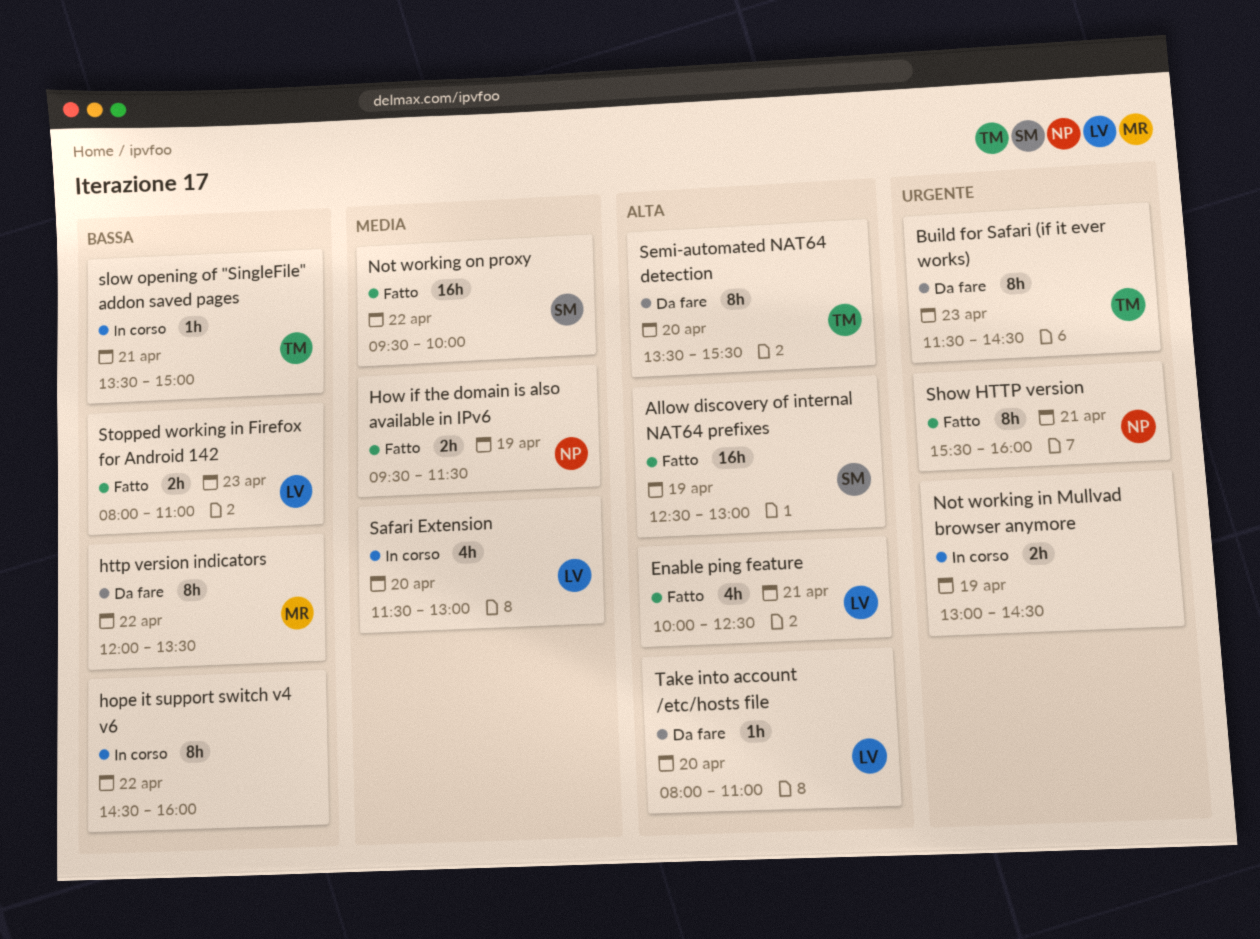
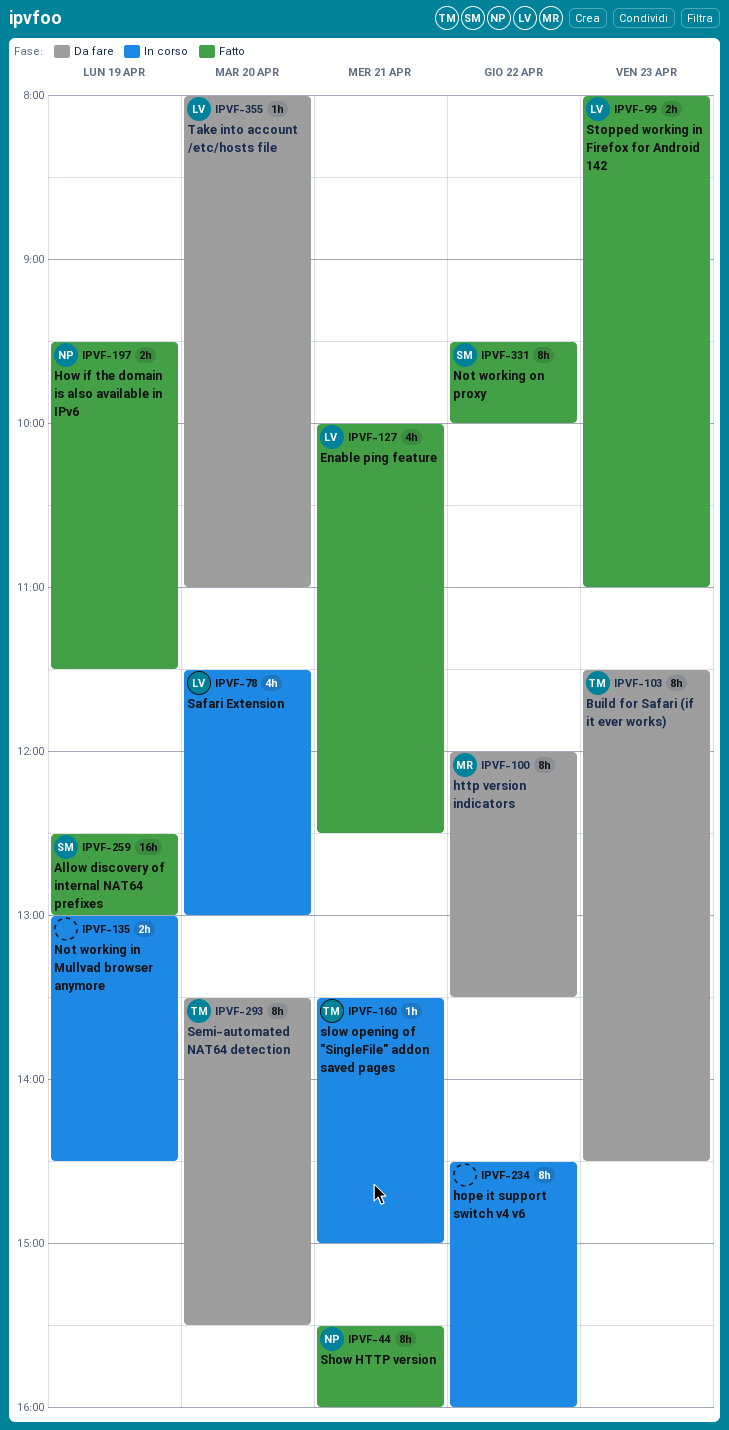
Not working on proxy, estimate: 16h -> 8h

